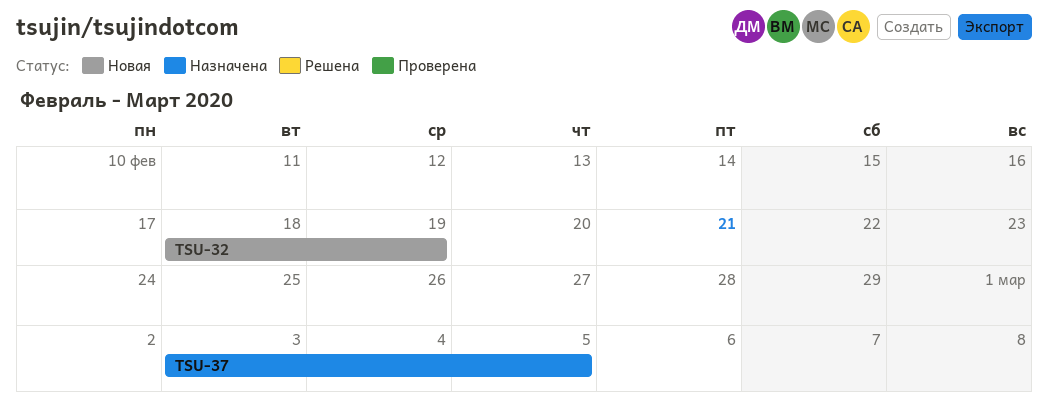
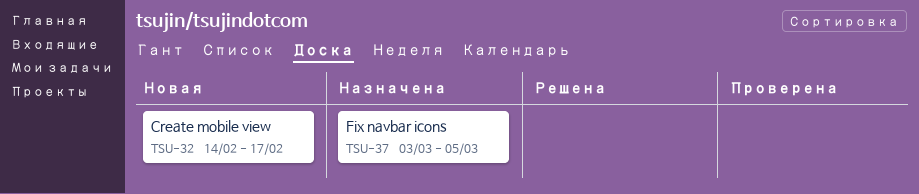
TSU-32, start: Feb 18 -> Feb 14
TSU-32, due: Feb 19 -> Feb 17

